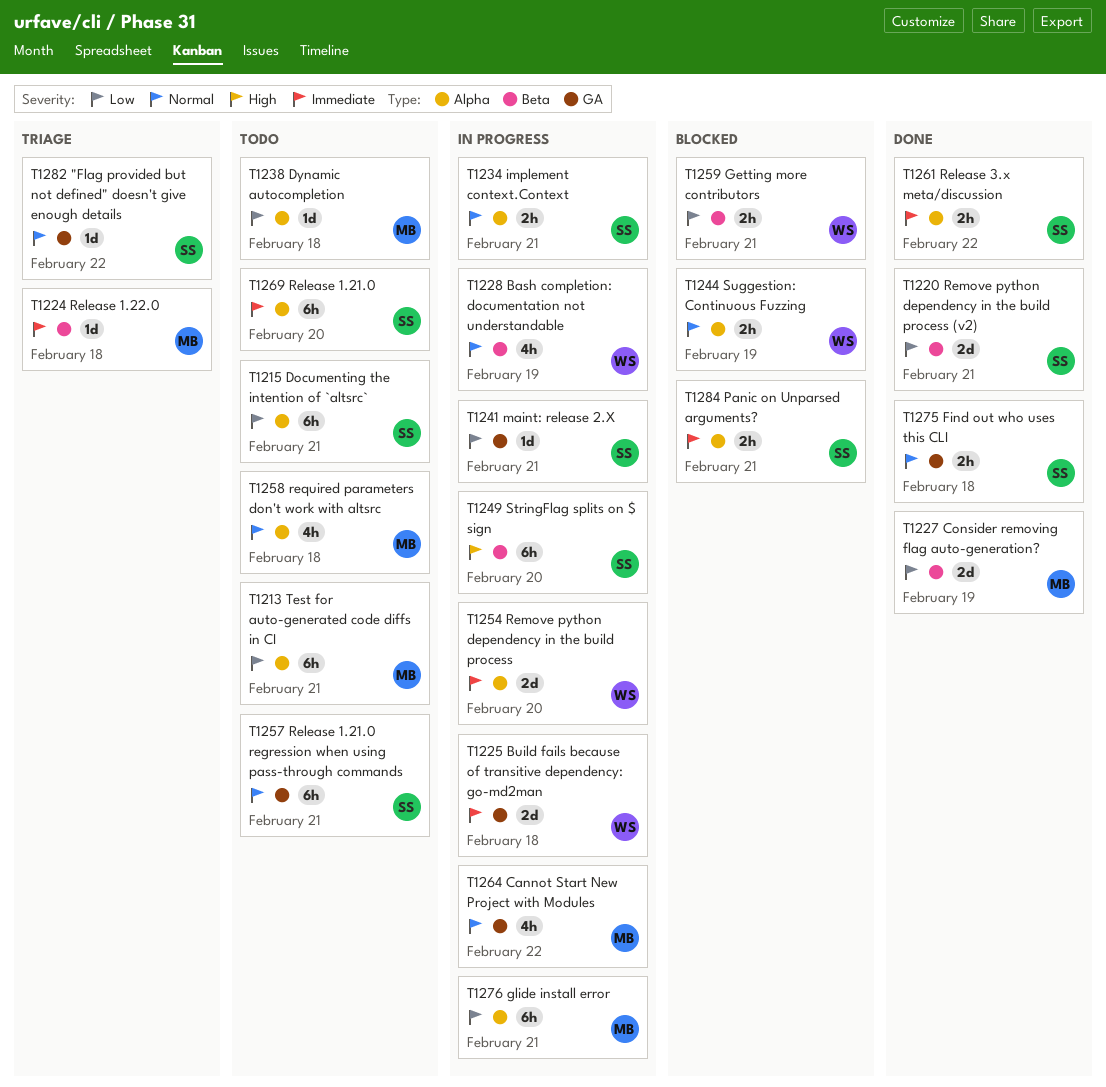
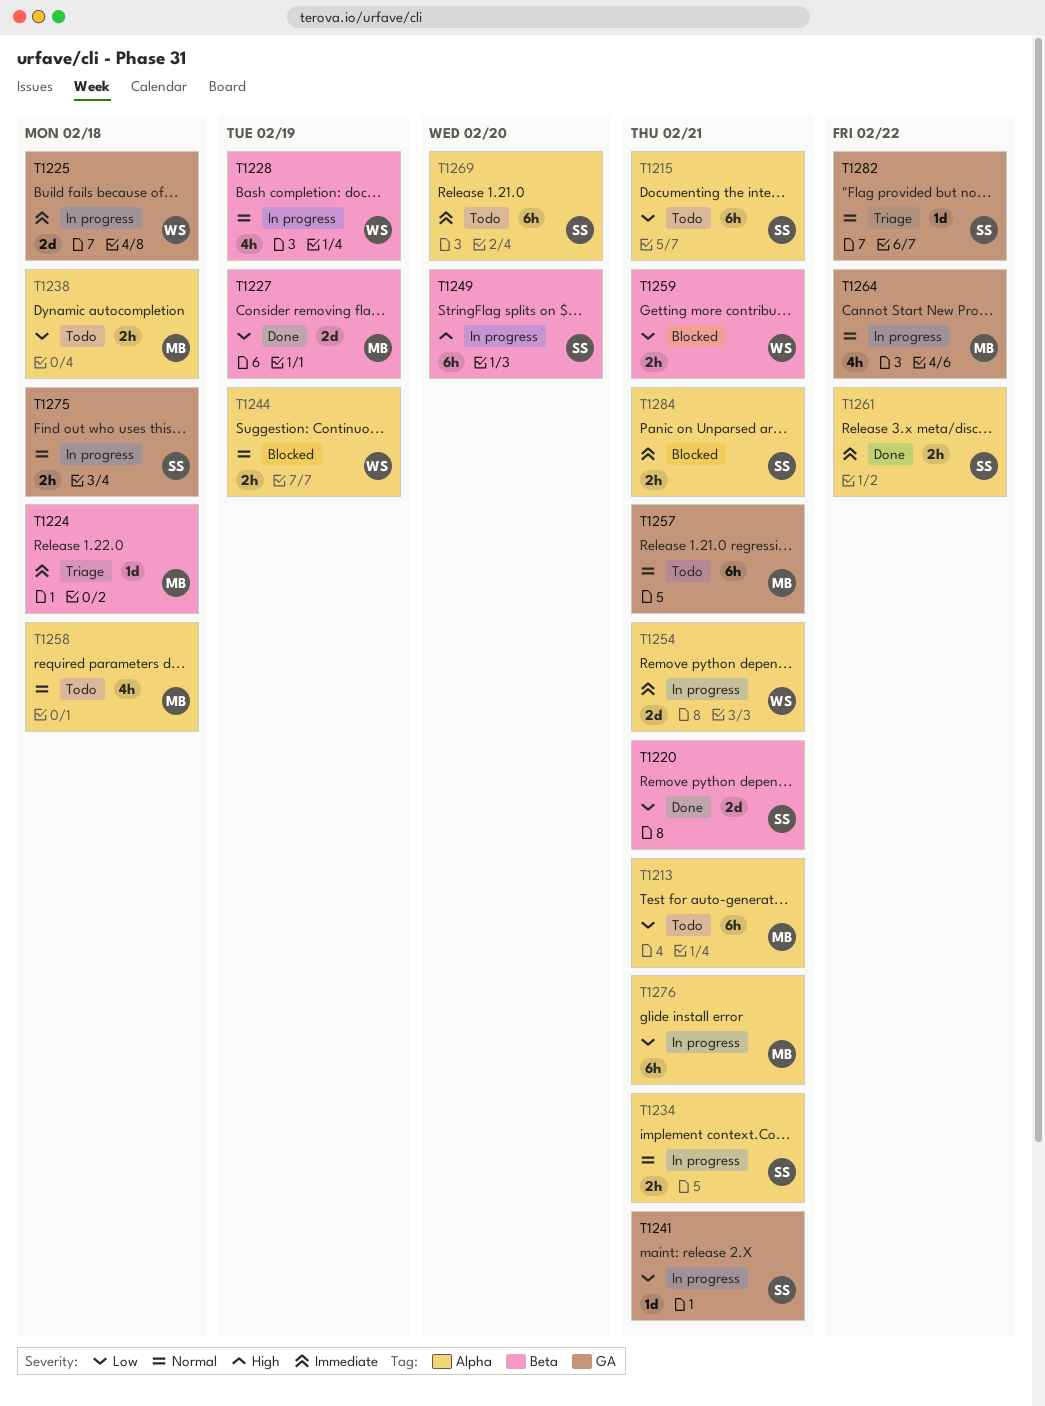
T1238, estimate: 1d -> 2h
T1254, due: Feb 20 -> Feb 21
T1257, owner: SS -> MB
T1275, status: Done -> In progress

